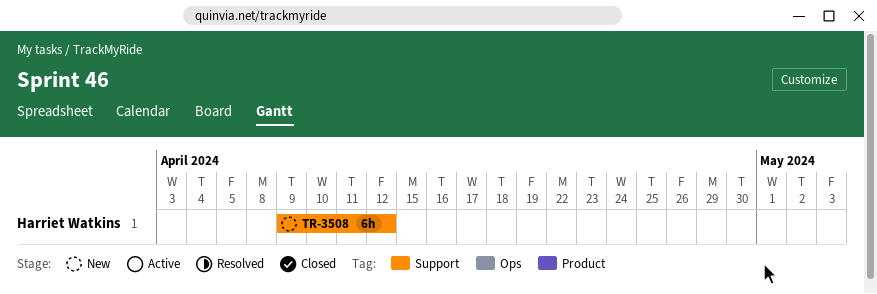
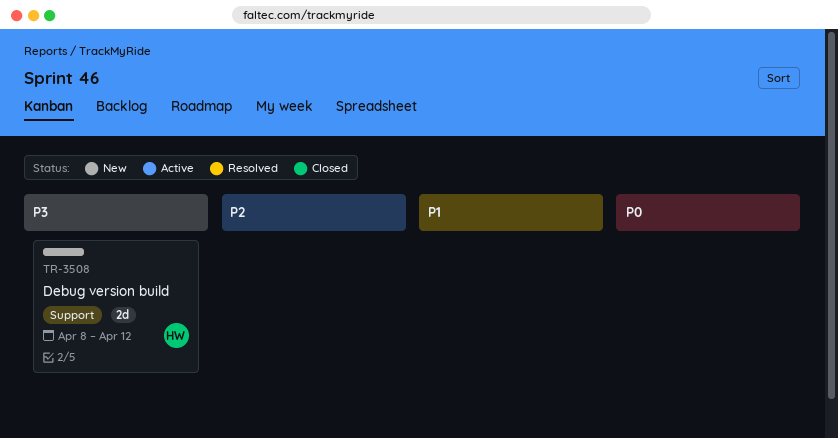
TR-3508, estimate: 6h -> 2d
TR-3508, start: Apr 9 -> Apr 8

